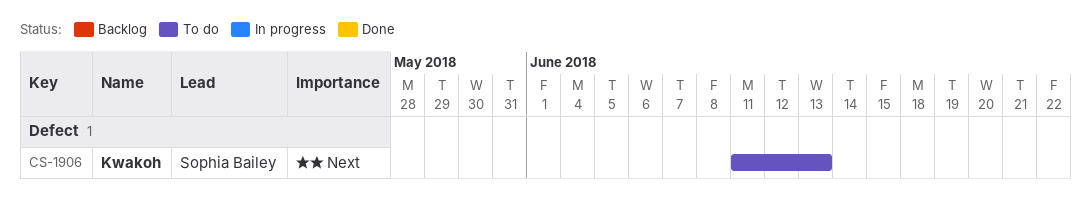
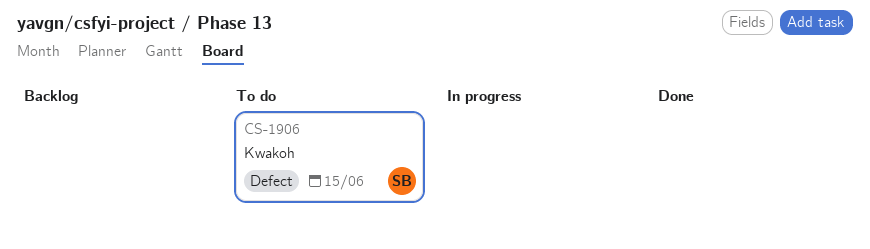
CS-1906, due: Jun 13 -> Jun 15

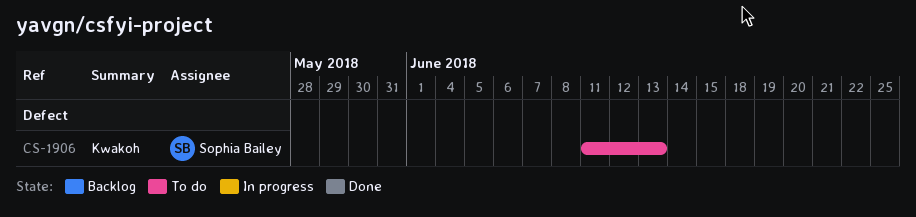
CS-1906, due: Jun 15 -> Jun 13

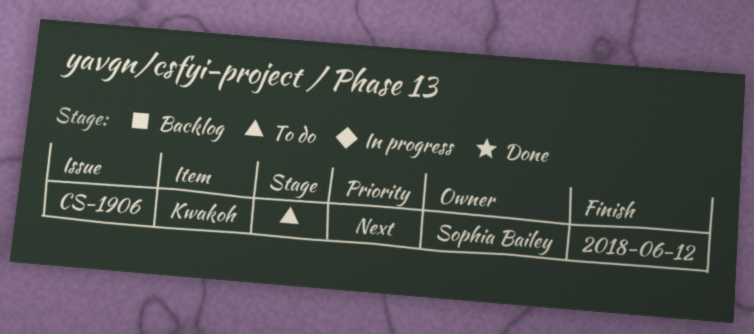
CS-1906, due: Jun 13 -> Jun 12

